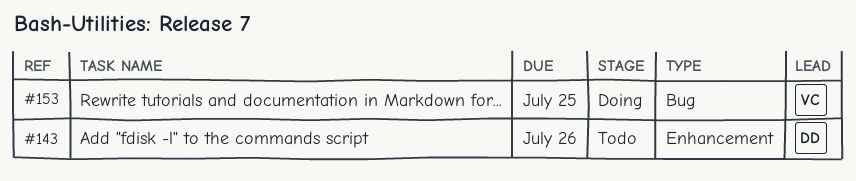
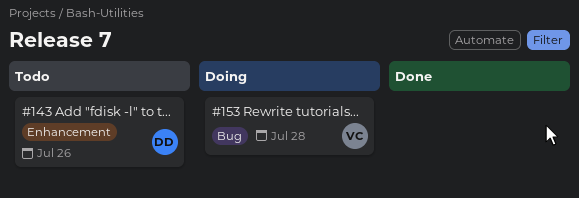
#153, due: Jul 25 -> Jul 28

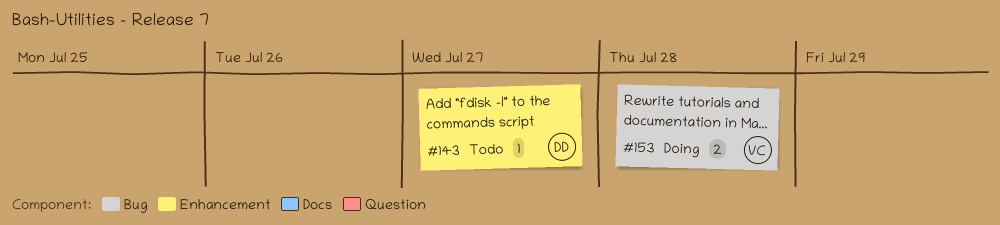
#143, due: Jul 26 -> Jul 27

